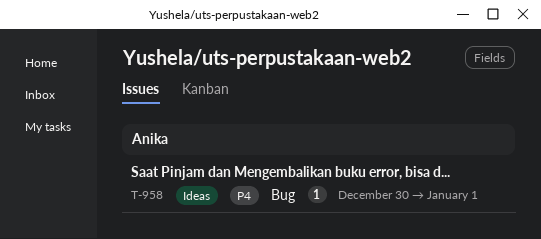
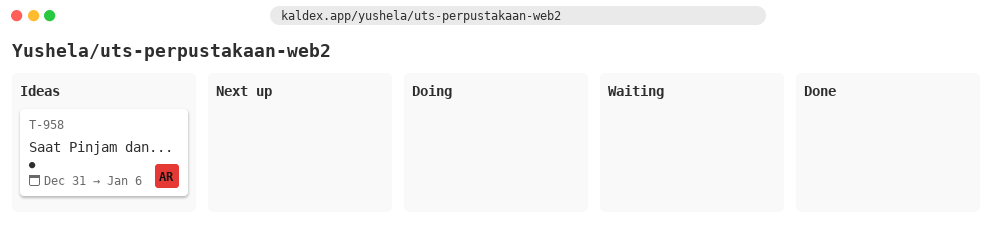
T-958, start: Dec 30 -> Dec 31
T-958, due: Jan 1 -> Jan 6

